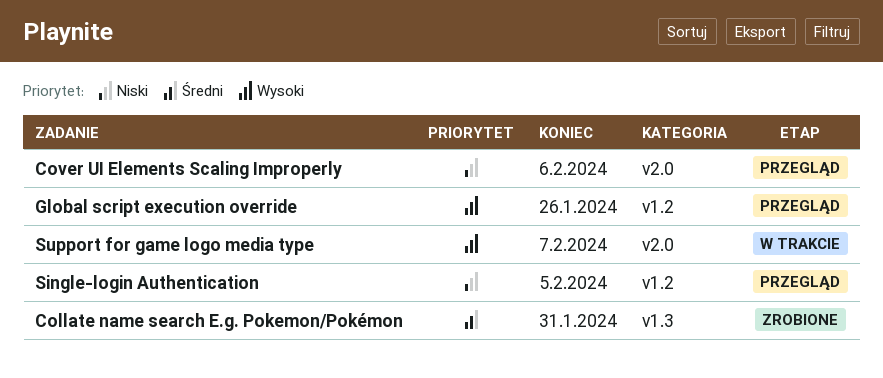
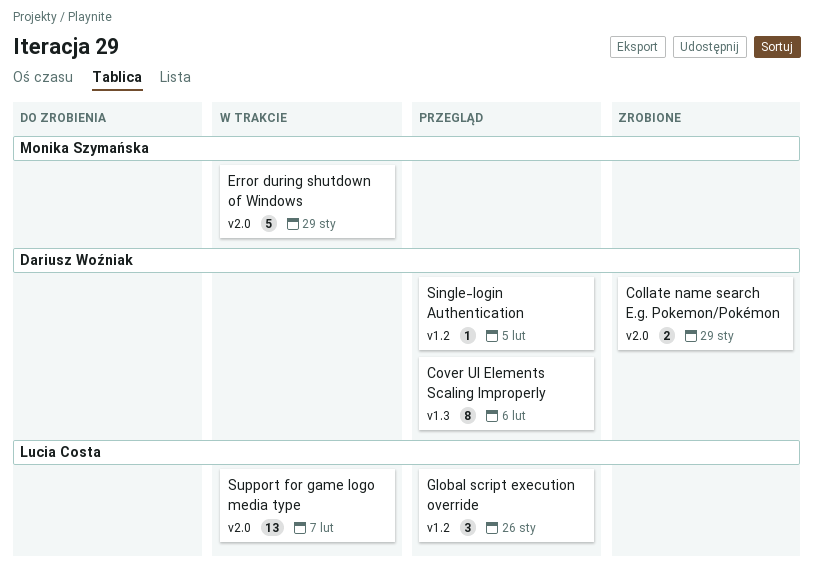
Collate name search E.g. Pokemon/Pokémon, label: v1.3 -> v2.0
Collate name search E.g. Pokemon/Pokémon, due: Jan 31 -> Jan 29
Cover UI Elements Scaling Improperly, label: v2.0 -> v1.3
Error during shutdown of Windows: none -> present

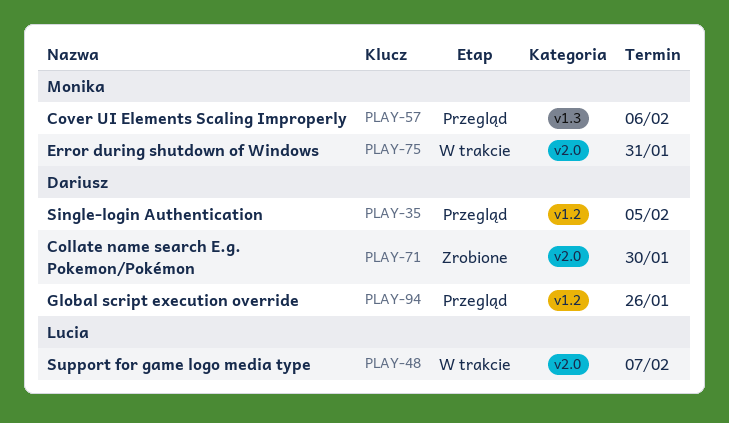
Collate name search E.g. Pokemon/Pokémon, due: Jan 29 -> Jan 30
Cover UI Elements Scaling Improperly, owner: Dariusz Woźniak -> Monika Szymańska
Error during shutdown of Windows, due: Jan 29 -> Jan 31
Global script execution override, owner: Lucia Costa -> Dariusz Woźniak

